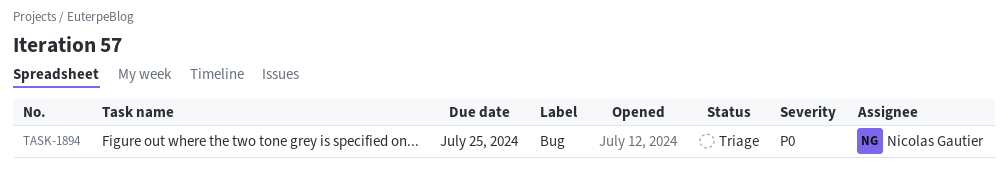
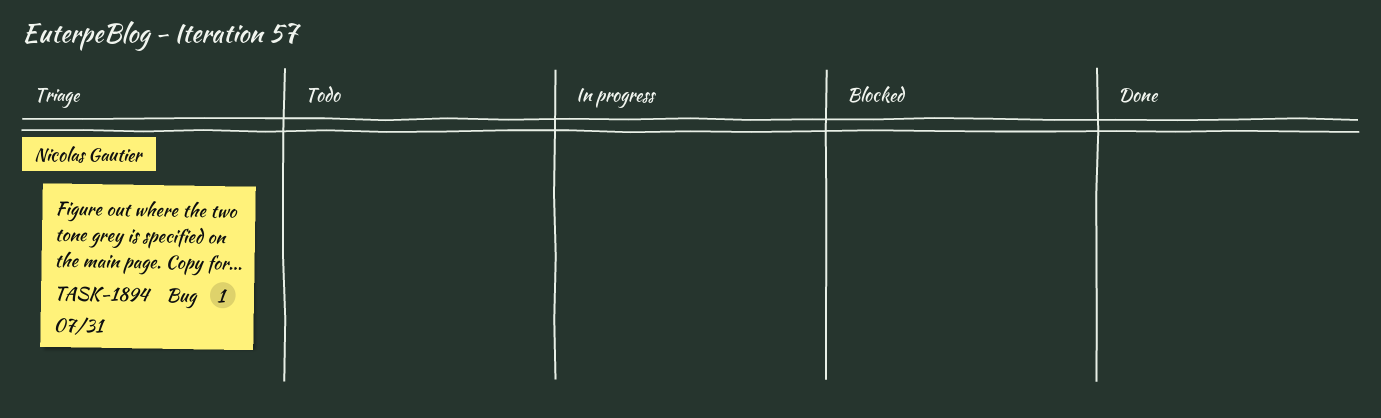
TASK-1894, due: Jul 25 -> Jul 31

